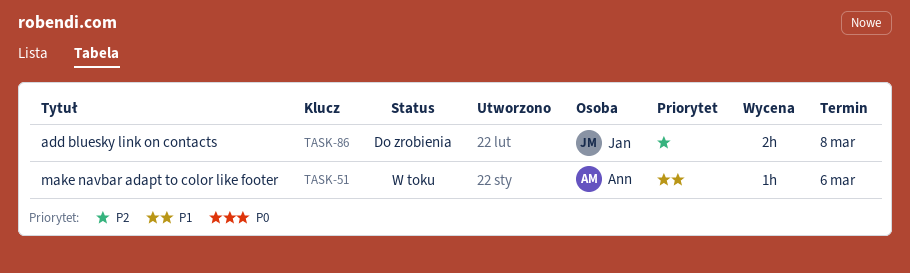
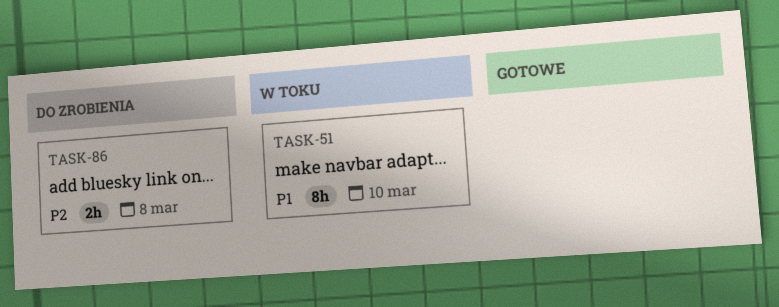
TASK-51, estimate: 1h -> 8h
TASK-51, due: Mar 6 -> Mar 10

